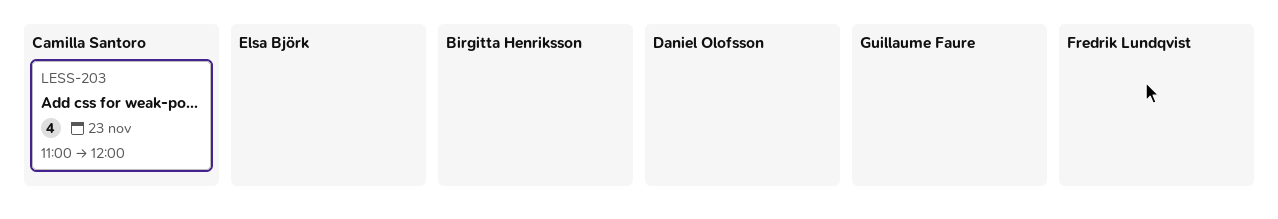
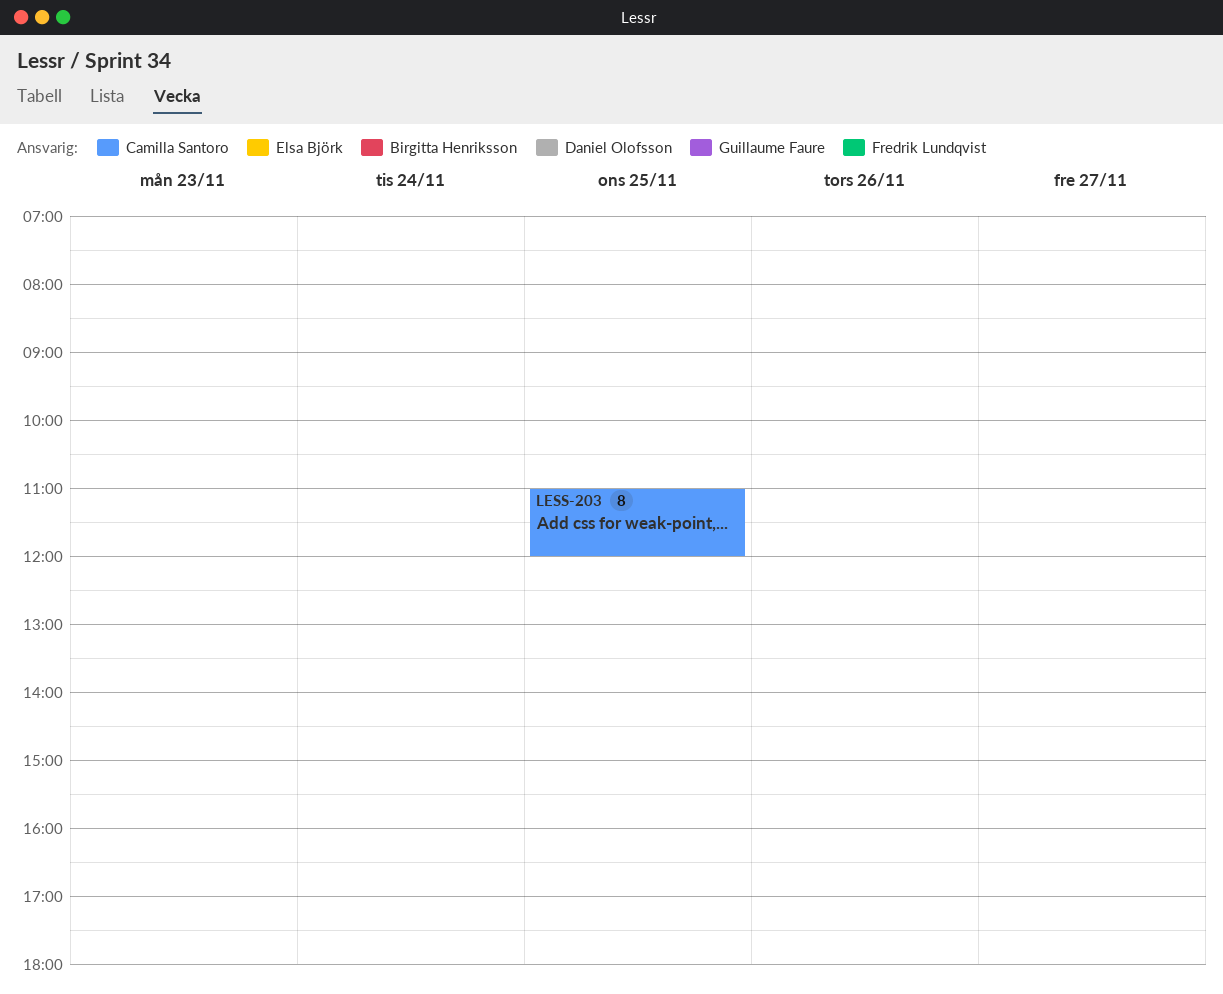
LESS-203, estimate: 4 -> 8
LESS-203, day: Nov 23 -> Nov 25

